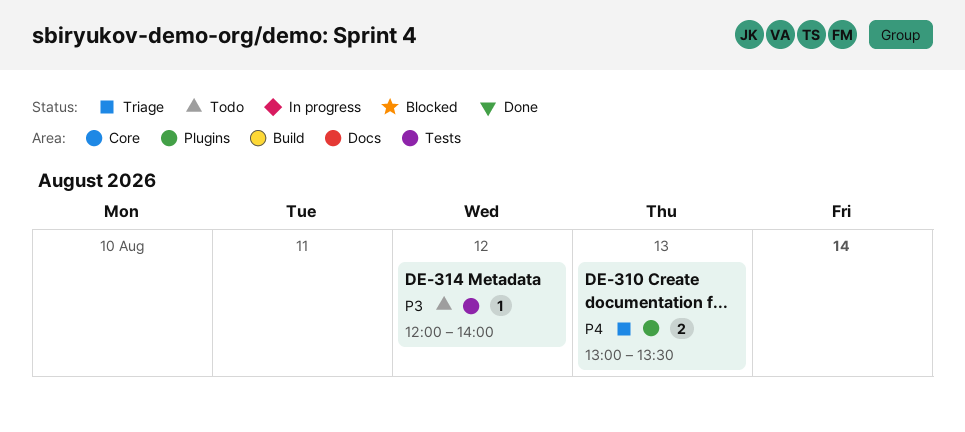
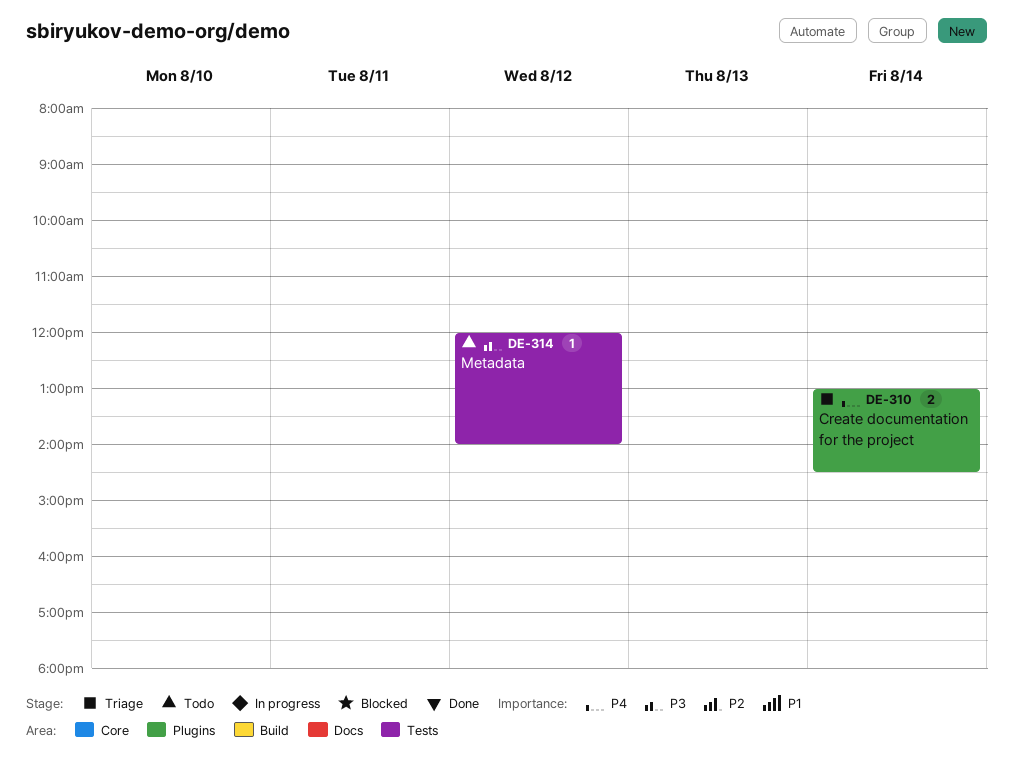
DE-310, day: Aug 13 -> Aug 14
DE-310, ends: 13:30 -> 14:30

